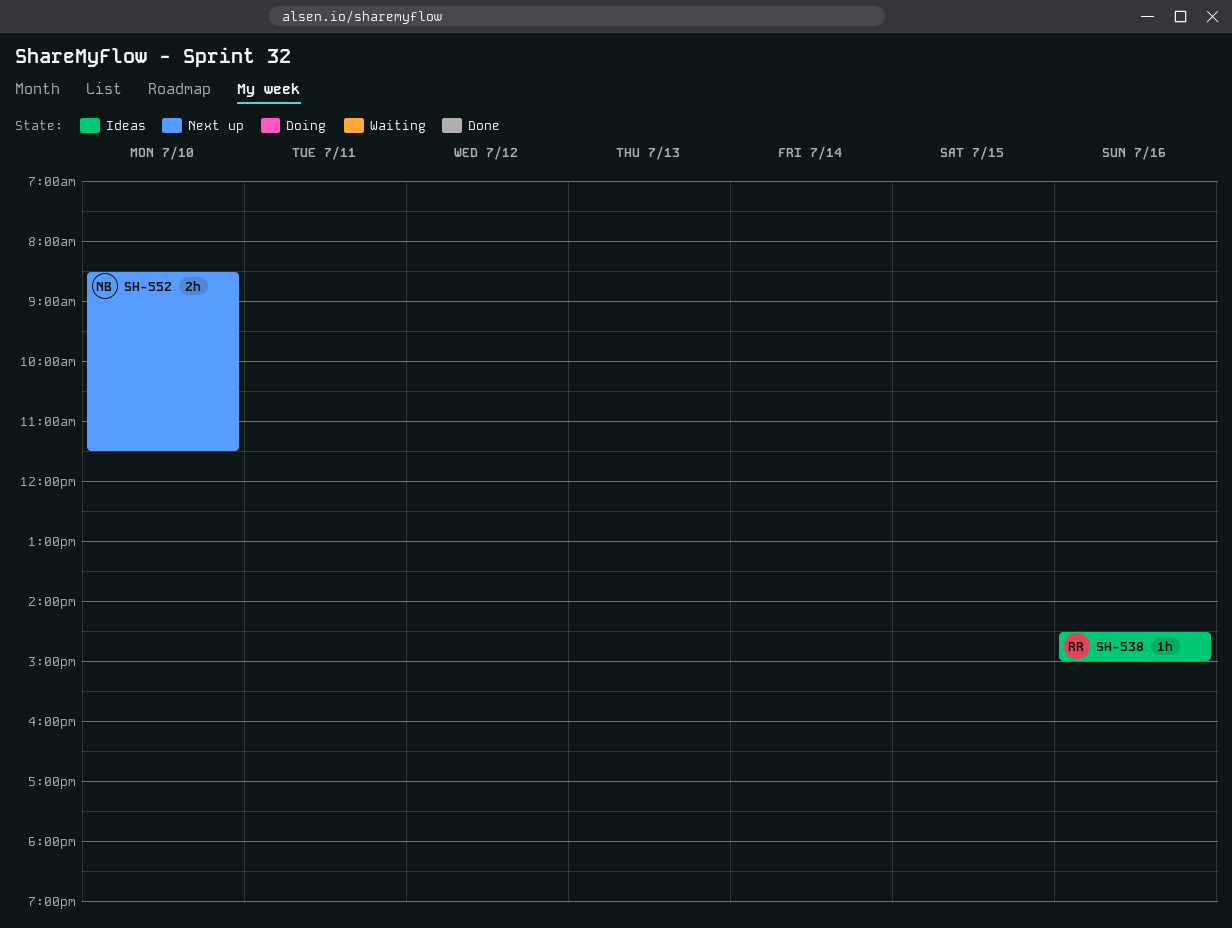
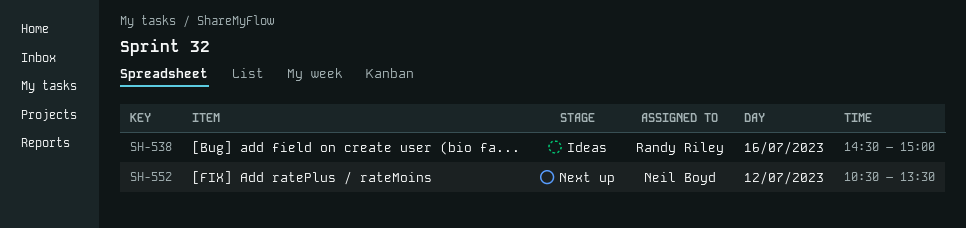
SH-552, day: Jul 10 -> Jul 12
SH-552, begins: 08:30 -> 10:30
SH-552, ends: 11:30 -> 13:30

